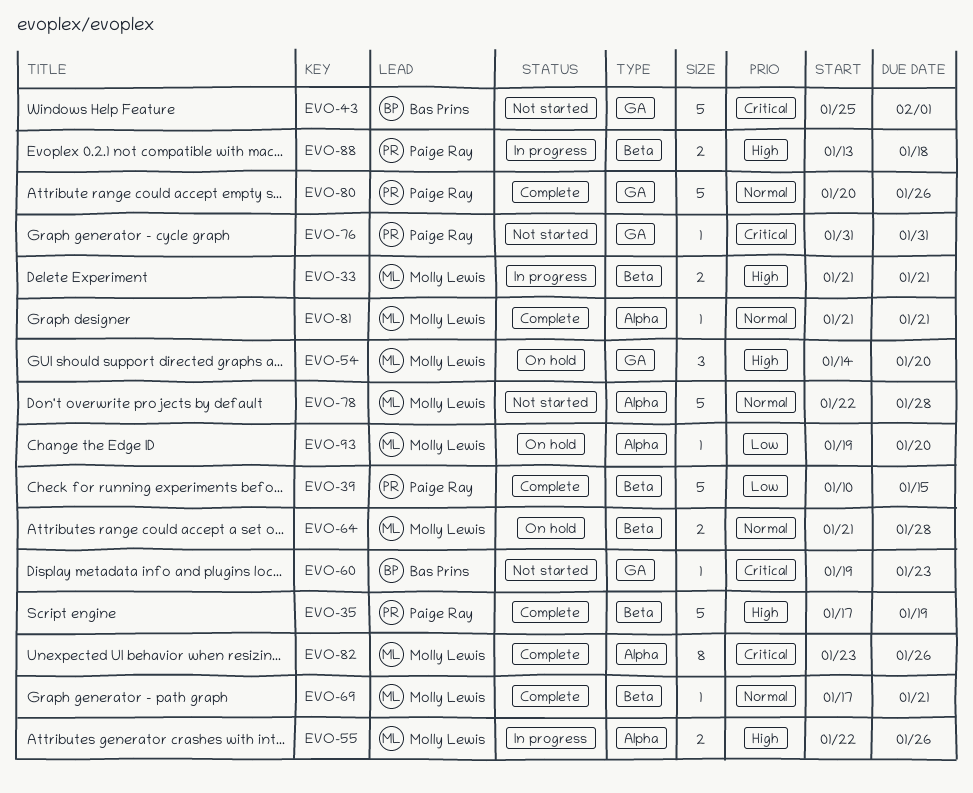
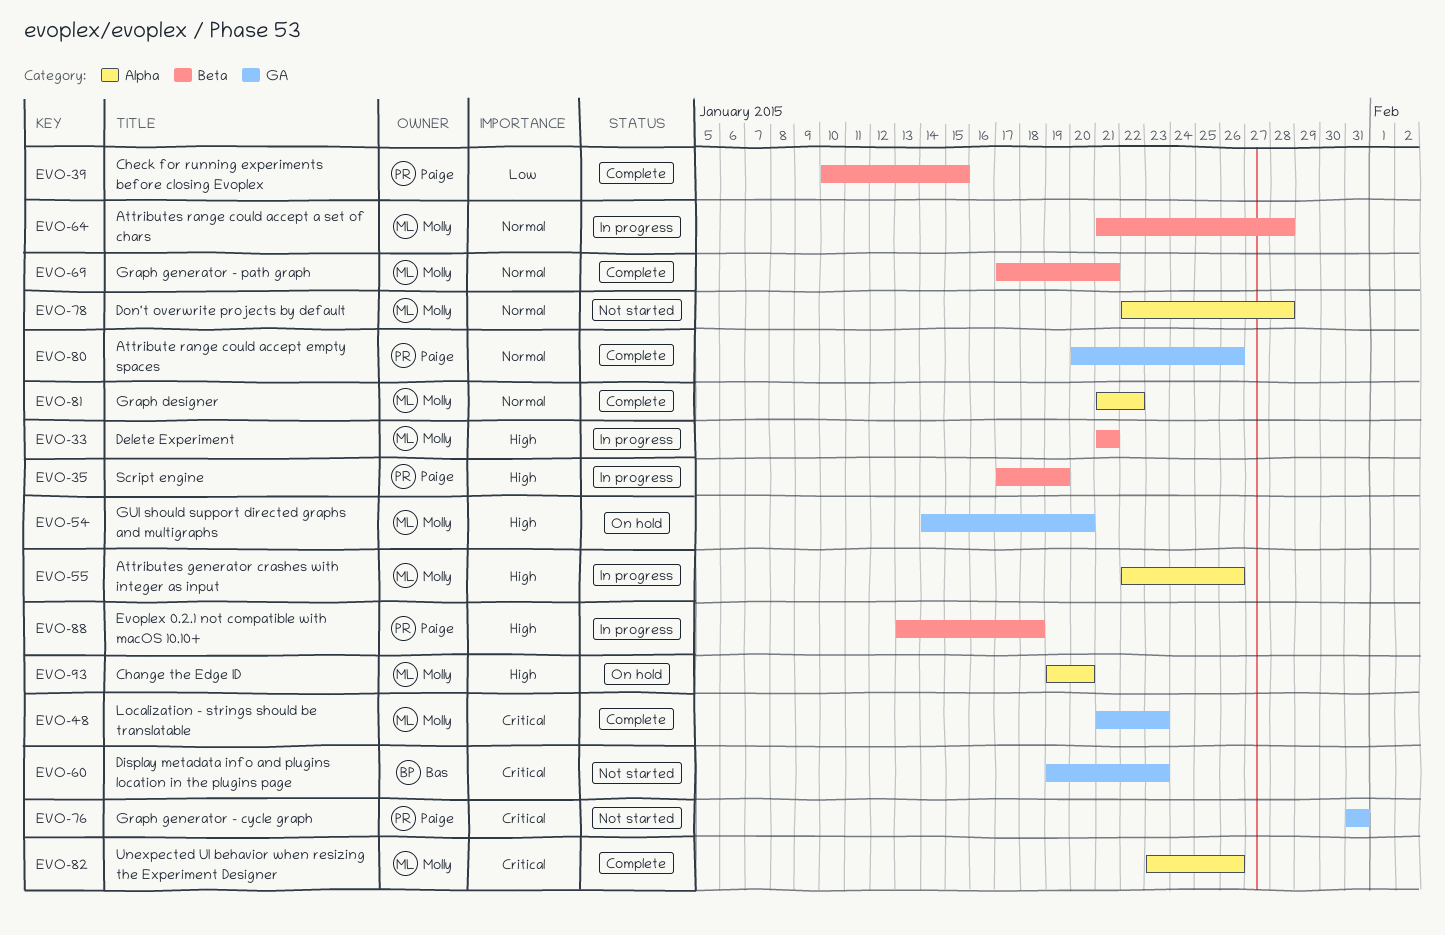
EVO-35, status: Complete -> In progress
EVO-43: present -> none
EVO-48: none -> present
EVO-64, status: On hold -> In progress
EVO-81, due: Jan 21 -> Jan 22
EVO-93, priority: Low -> High

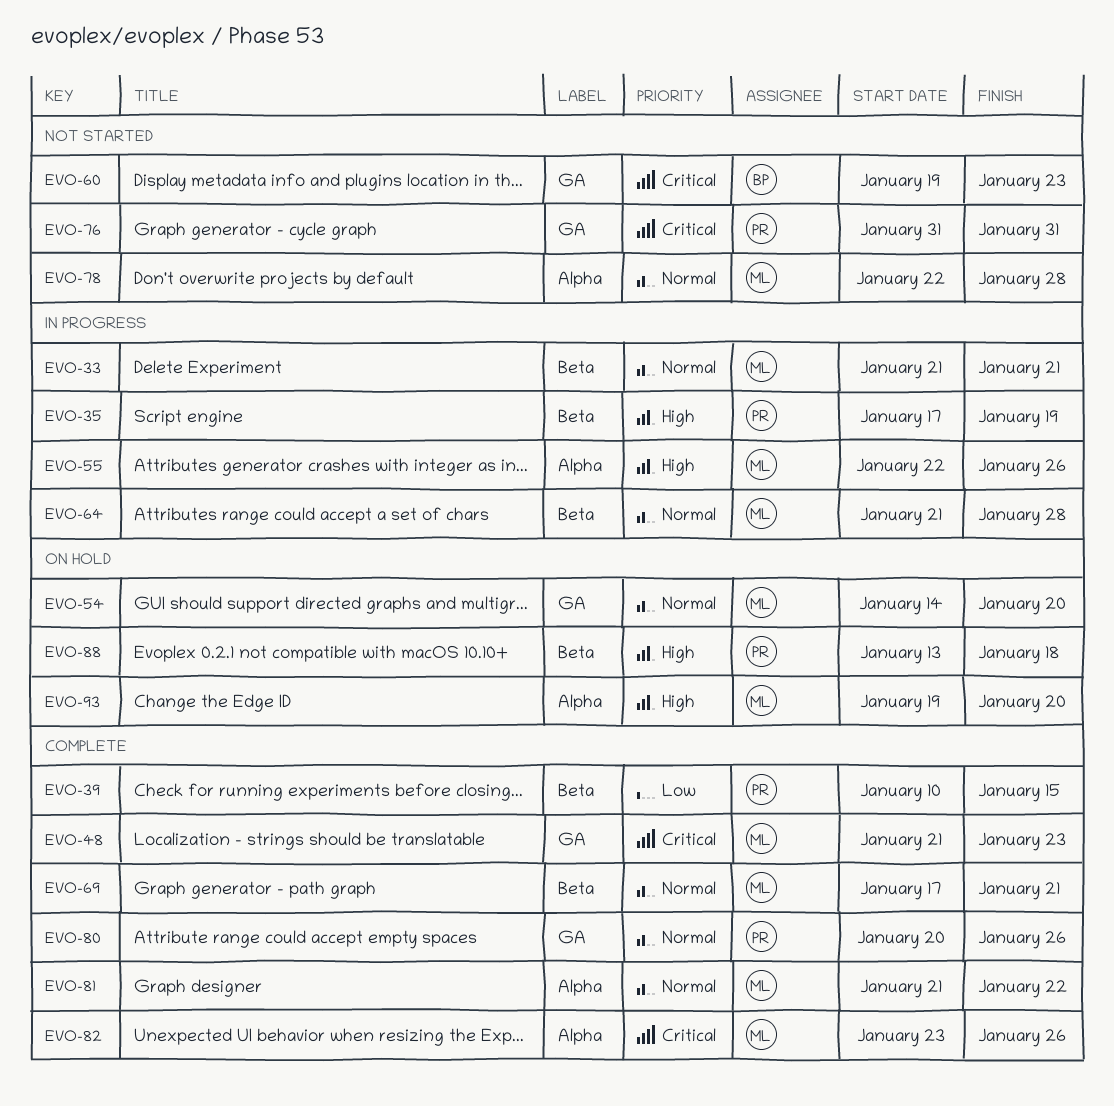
EVO-33, priority: High -> Normal
EVO-54, priority: High -> Normal
EVO-88, status: In progress -> On hold

